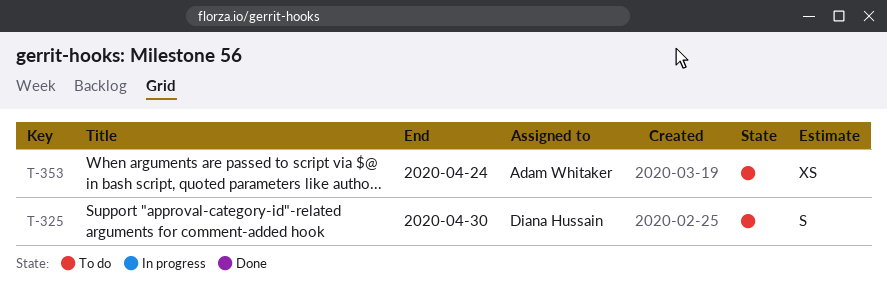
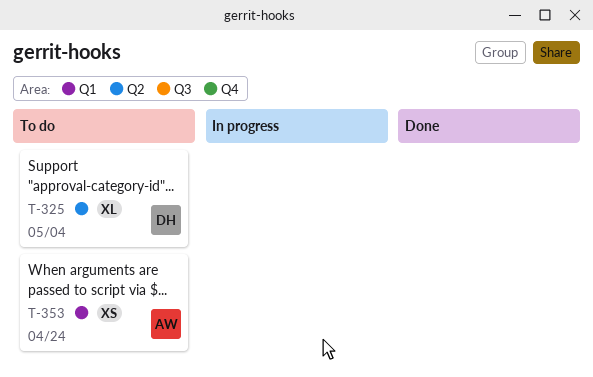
T-325, estimate: S -> XL
T-325, due: Apr 30 -> May 4

